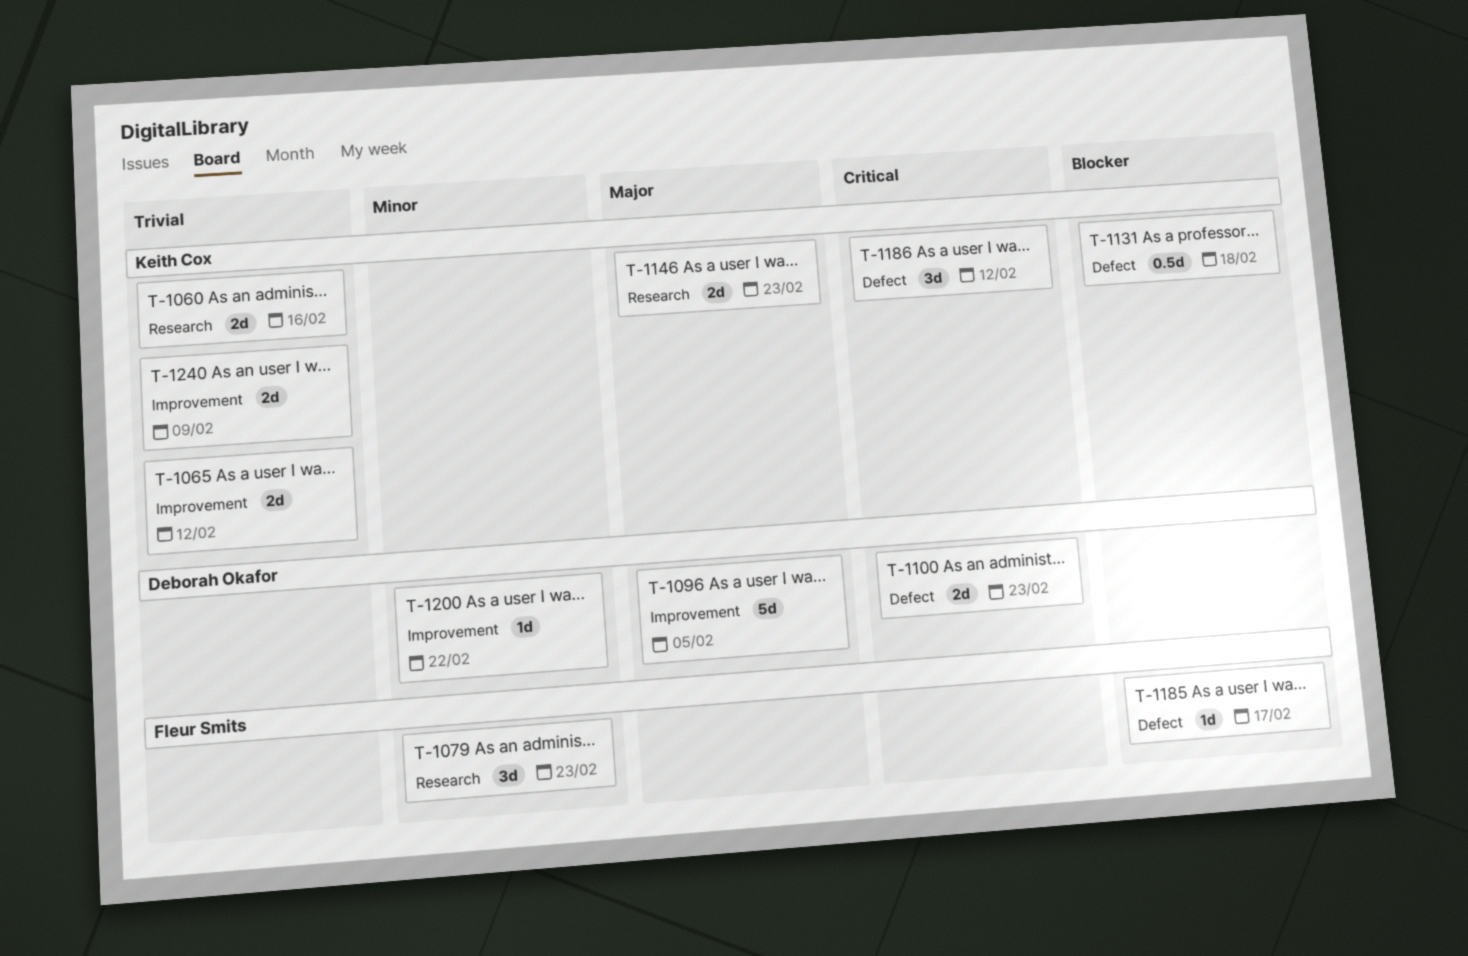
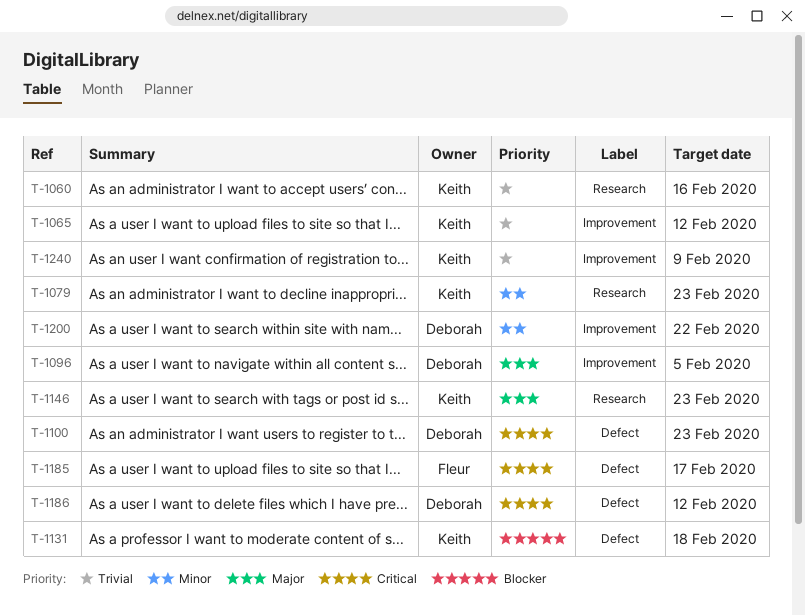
T-1079, owner: Fleur Smits -> Keith Cox
T-1185, priority: Blocker -> Critical
T-1186, owner: Keith Cox -> Deborah Okafor

